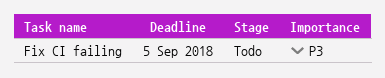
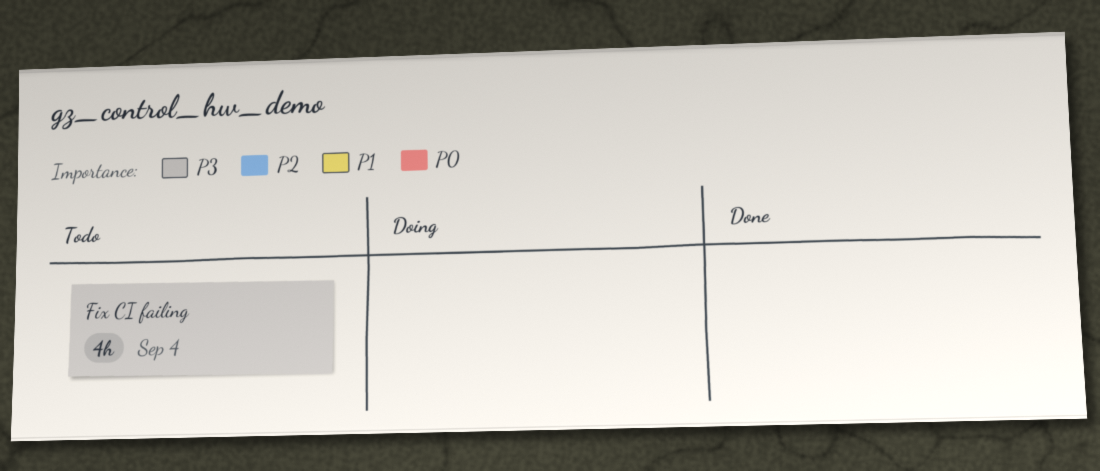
Fix CI failing, due: Sep 5 -> Sep 4

